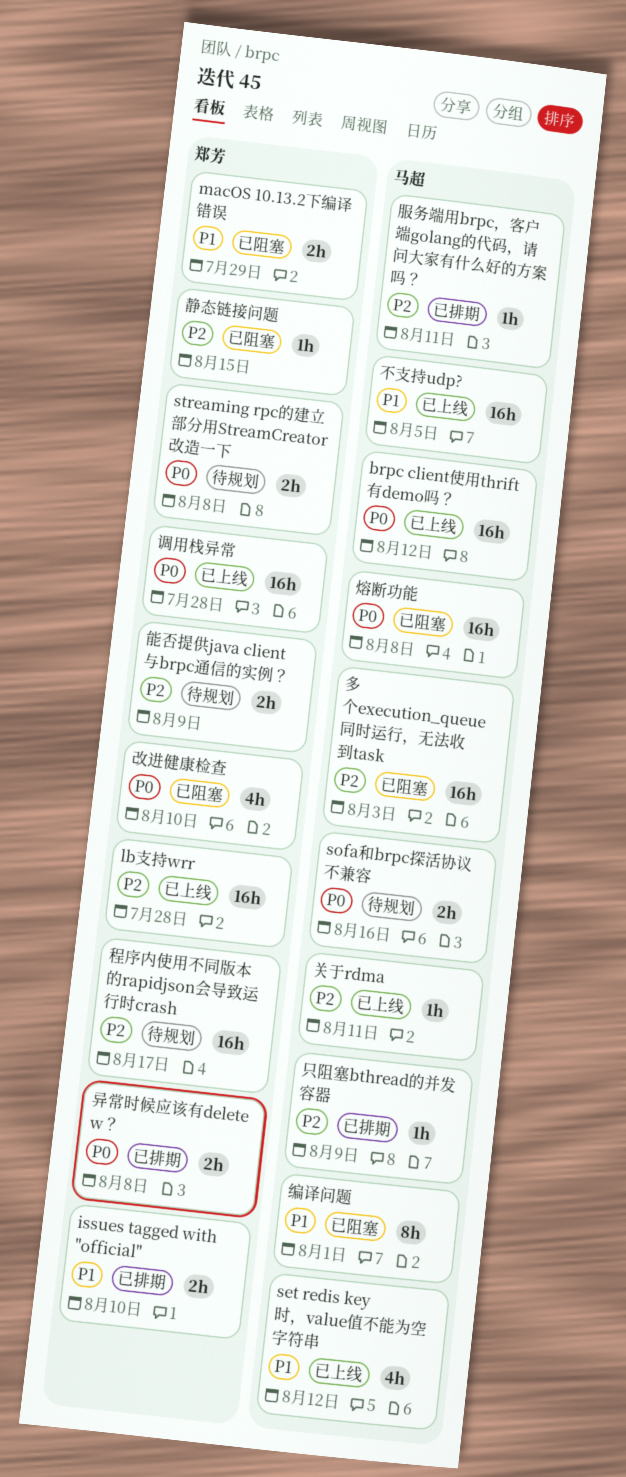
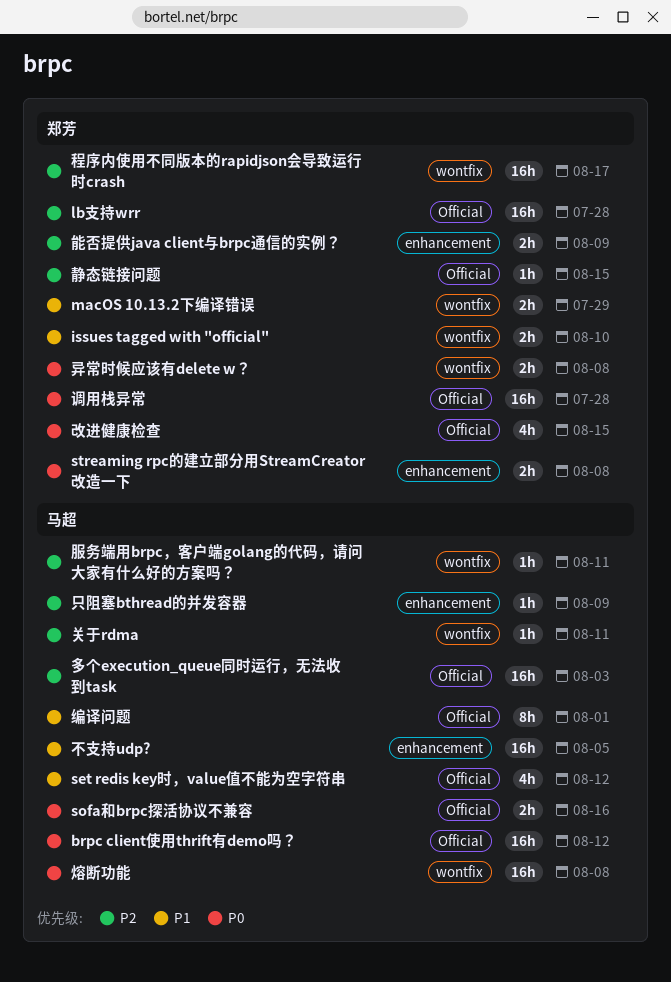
改进健康检查, due: Aug 10 -> Aug 15

